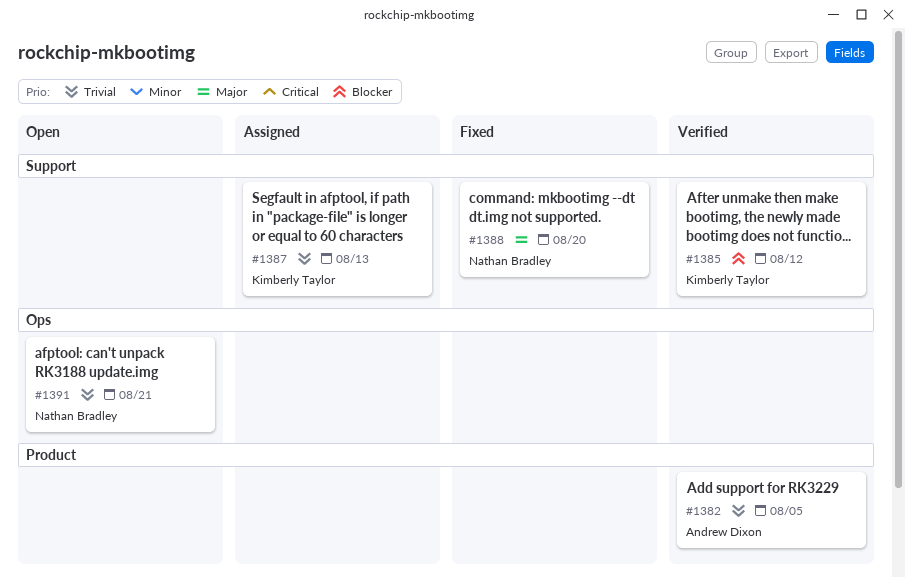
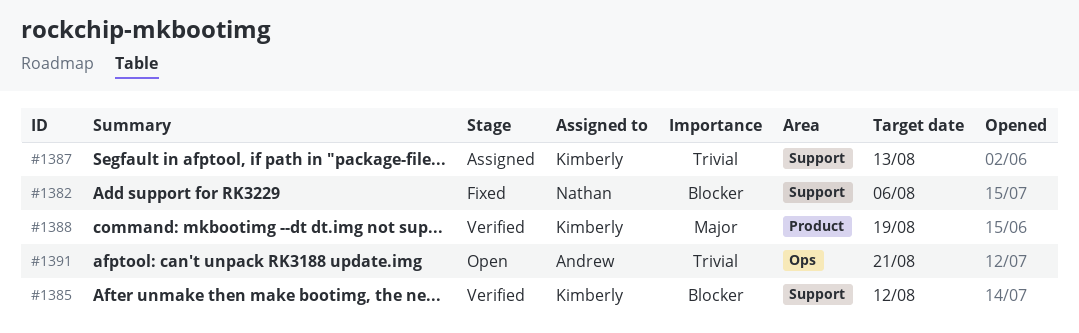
#1382, status: Verified -> Fixed
#1382, owner: Andrew Dixon -> Nathan Bradley
#1382, priority: Trivial -> Blocker
#1382, label: Product -> Support
#1382, due: Aug 5 -> Aug 6
#1388, status: Fixed -> Verified
#1388, owner: Nathan Bradley -> Kimberly Taylor
#1388, label: Support -> Product
#1388, due: Aug 20 -> Aug 19
#1391, owner: Nathan Bradley -> Andrew Dixon

